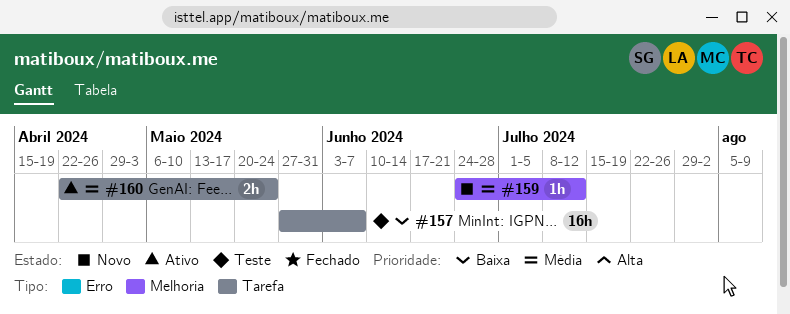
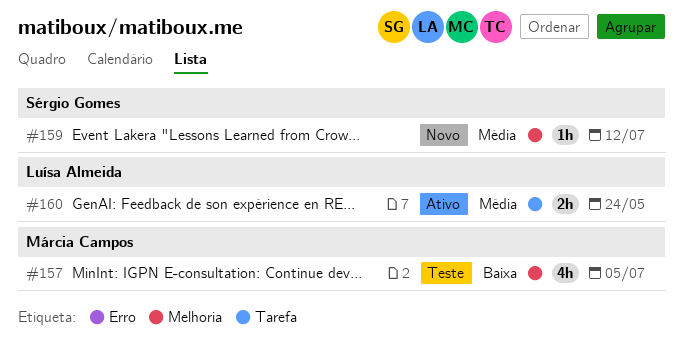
#157, label: Tarefa -> Melhoria
#157, estimate: 16h -> 4h
#157, due: Jun 7 -> Jul 5

